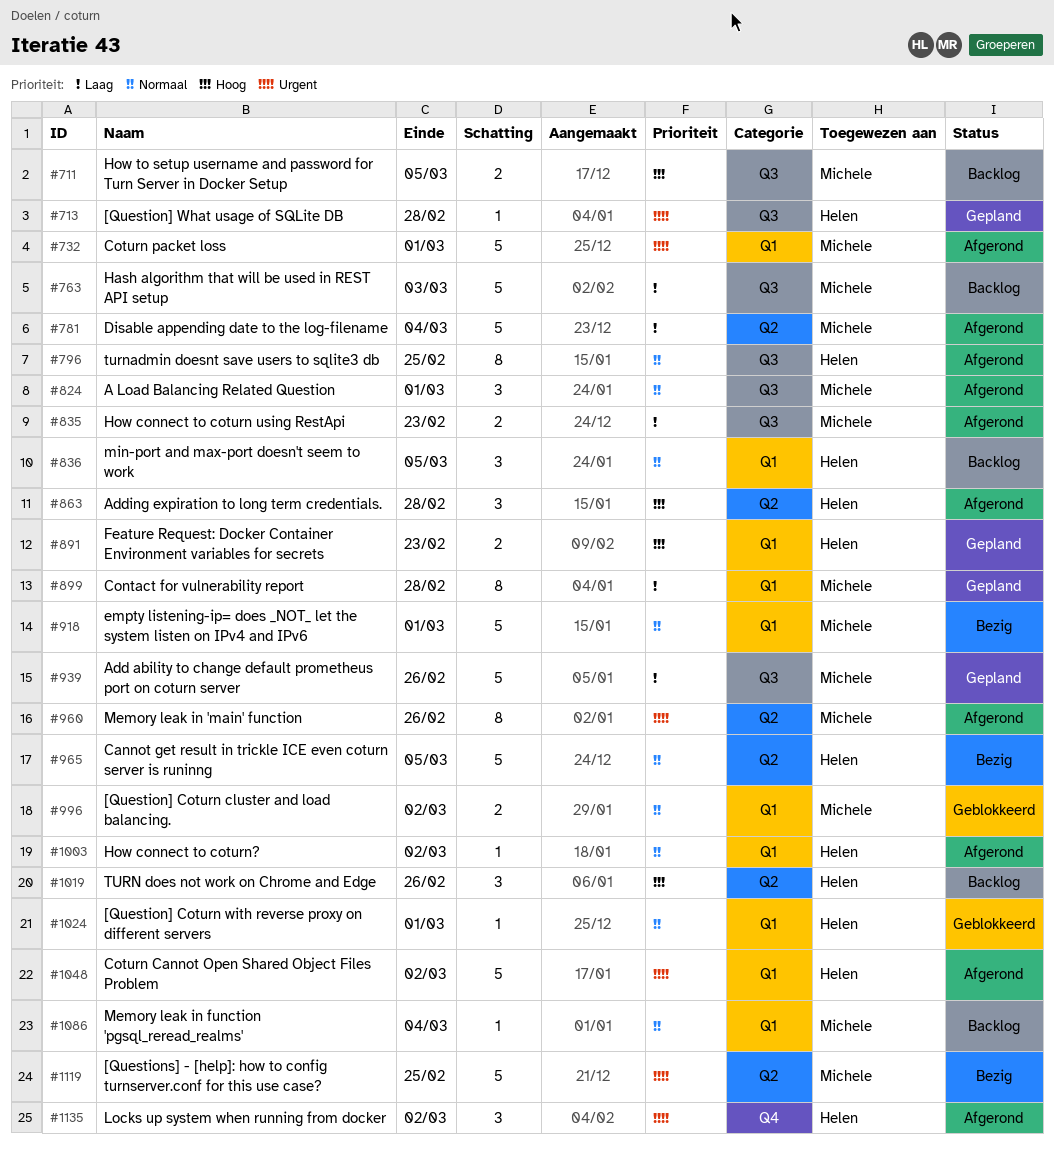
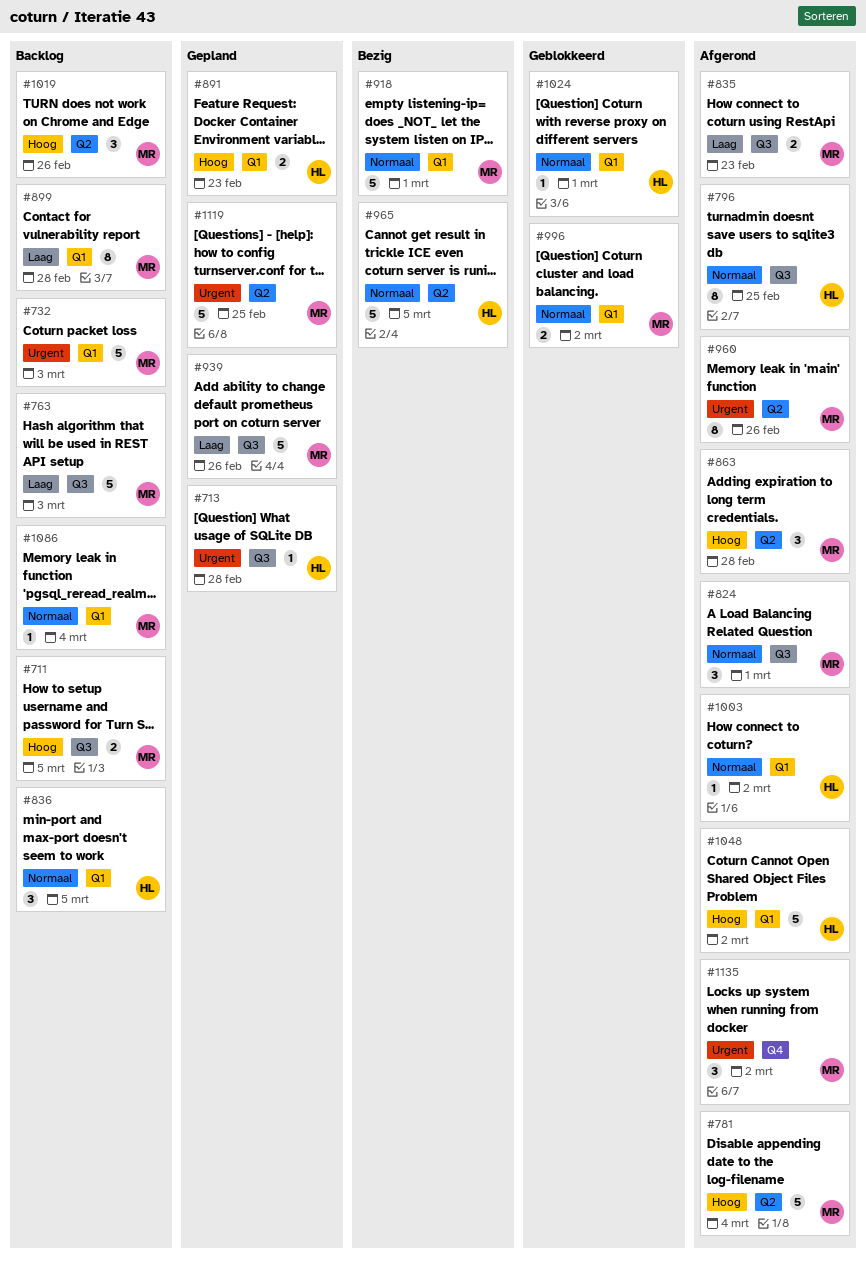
#732, status: Afgerond -> Backlog
#732, due: Mar 1 -> Mar 3
#781, priority: Laag -> Hoog
#863, owner: Helen -> Michele
#899, status: Gepland -> Backlog
#1019, owner: Helen -> Michele
#1048, priority: Urgent -> Hoog
#1119, status: Bezig -> Gepland
#1135, owner: Helen -> Michele

